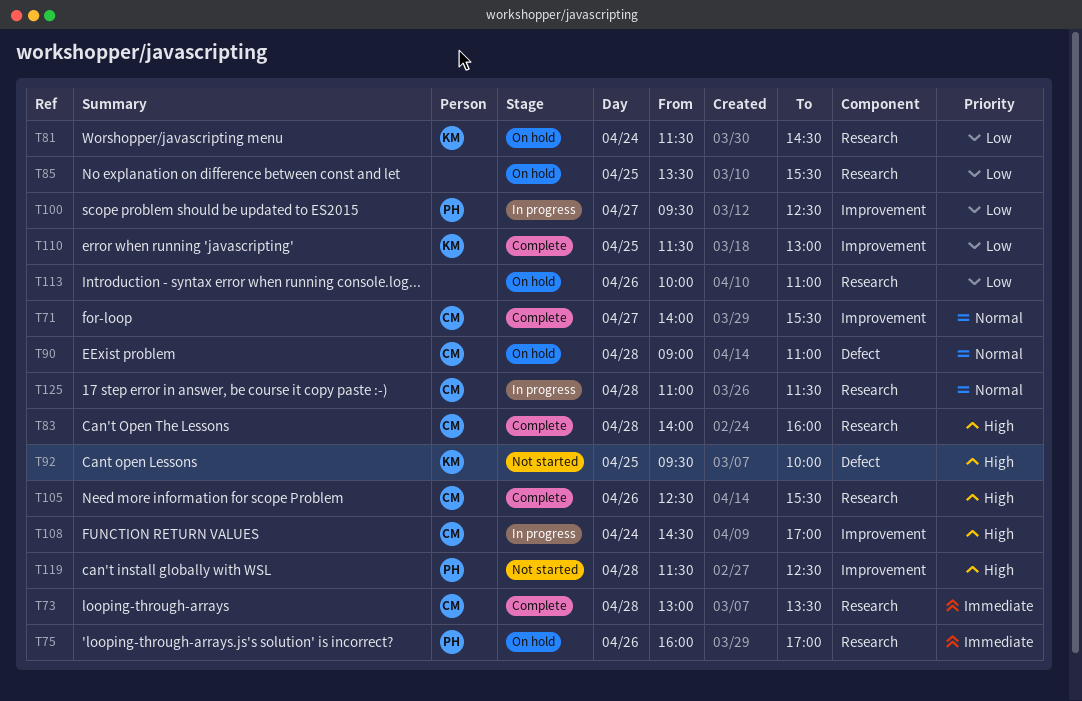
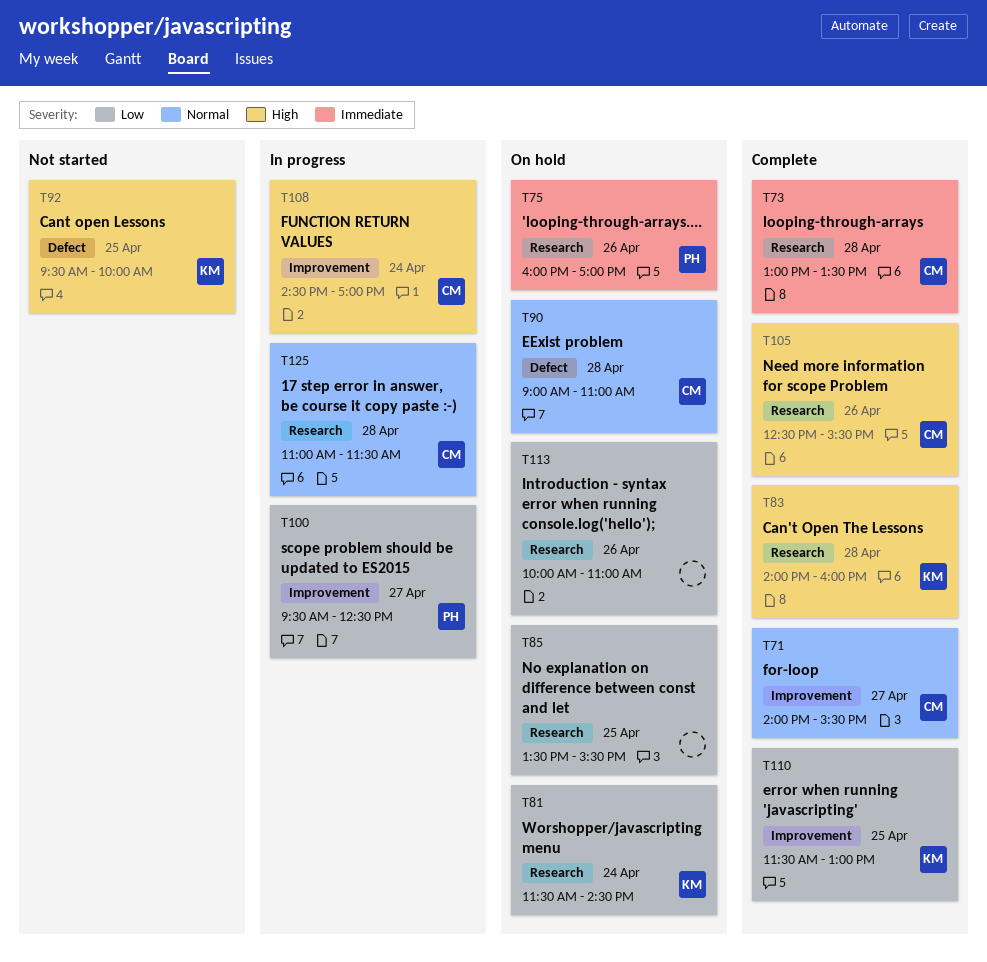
T83, owner: CM -> KM
T119: present -> none

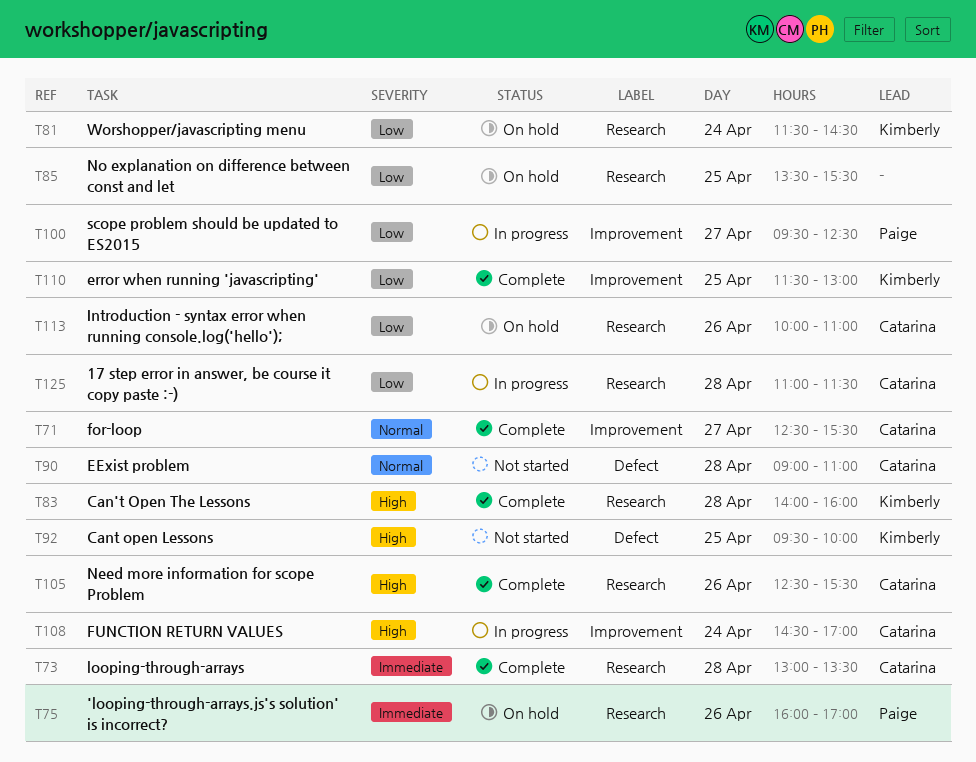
T71, begins: 14:00 -> 12:30
T90, status: On hold -> Not started
T113, owner: none -> Catarina
T125, priority: Normal -> Low

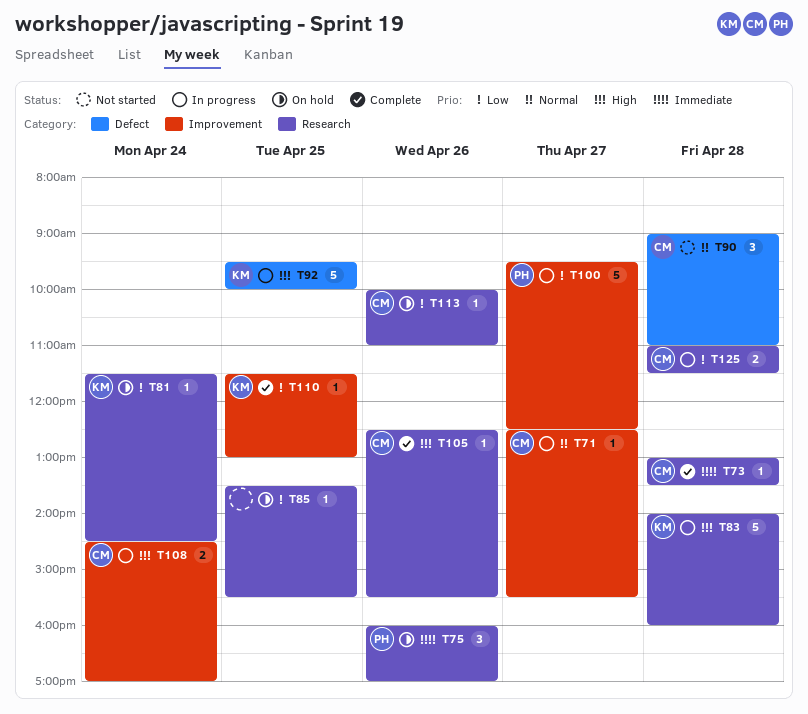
T71, status: Complete -> In progress
T83, status: Complete -> In progress
T92, status: Not started -> In progress

